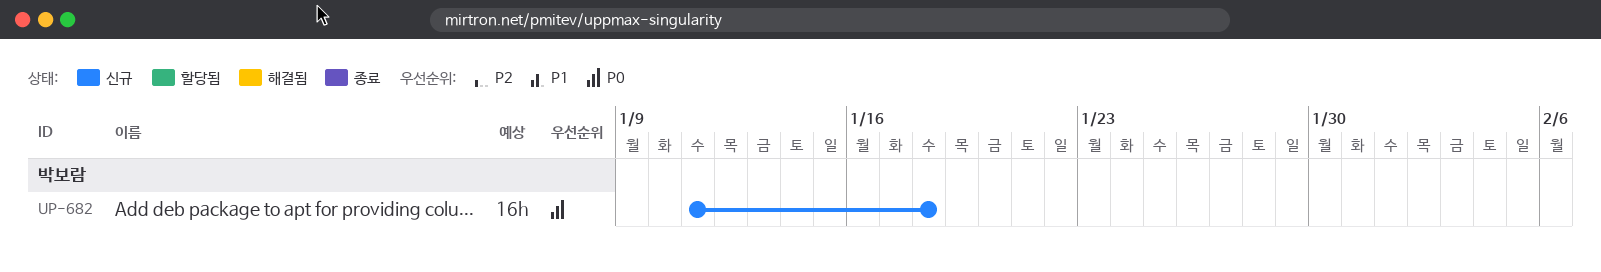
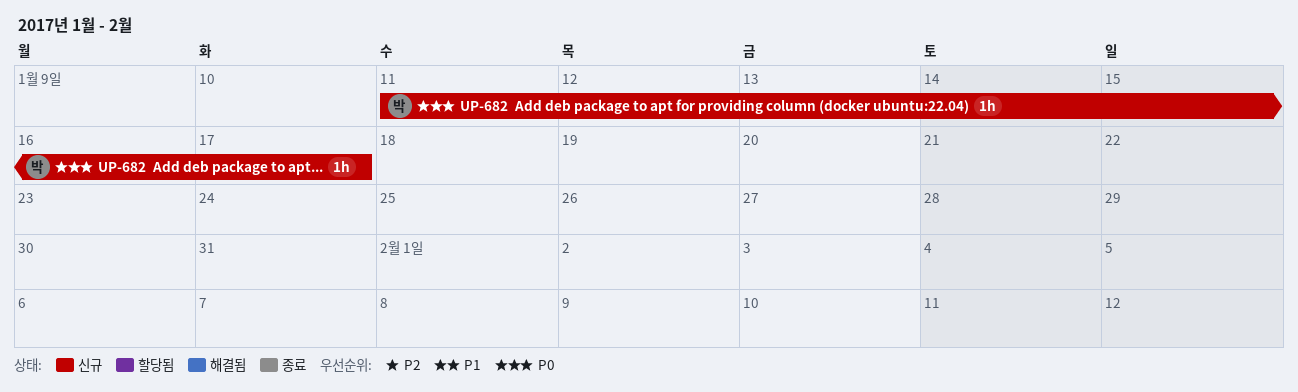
UP-682, estimate: 16h -> 1h
UP-682, due: Jan 18 -> Jan 17

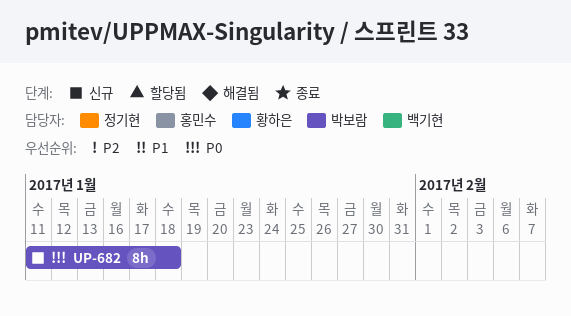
UP-682, estimate: 1h -> 8h
UP-682, due: Jan 17 -> Jan 18

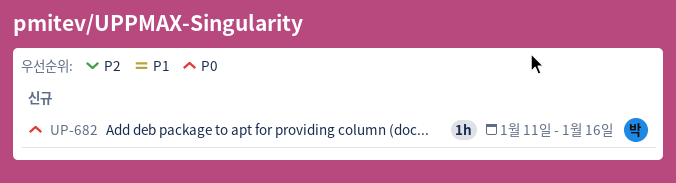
UP-682, estimate: 8h -> 1h
UP-682, due: Jan 18 -> Jan 16

